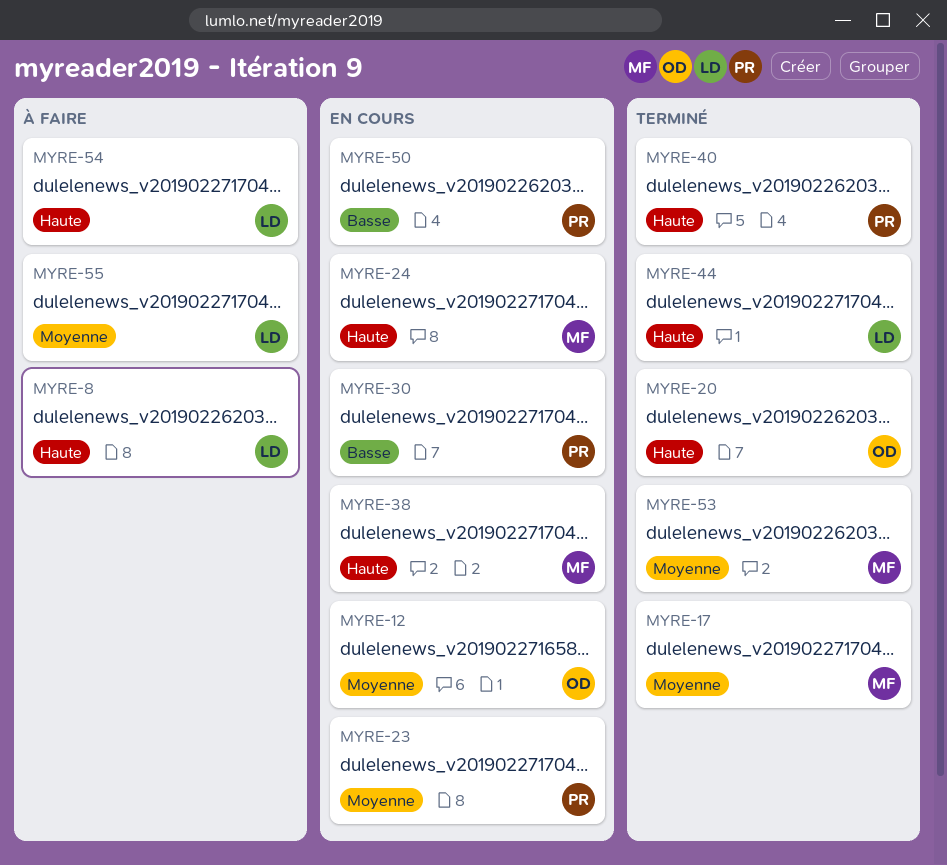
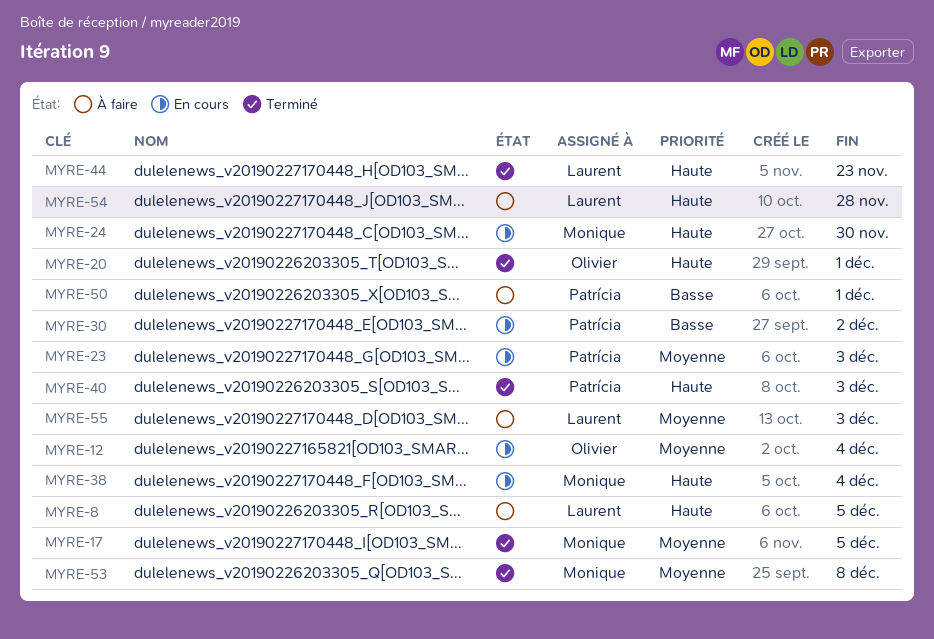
MYRE-50, status: En cours -> À faire

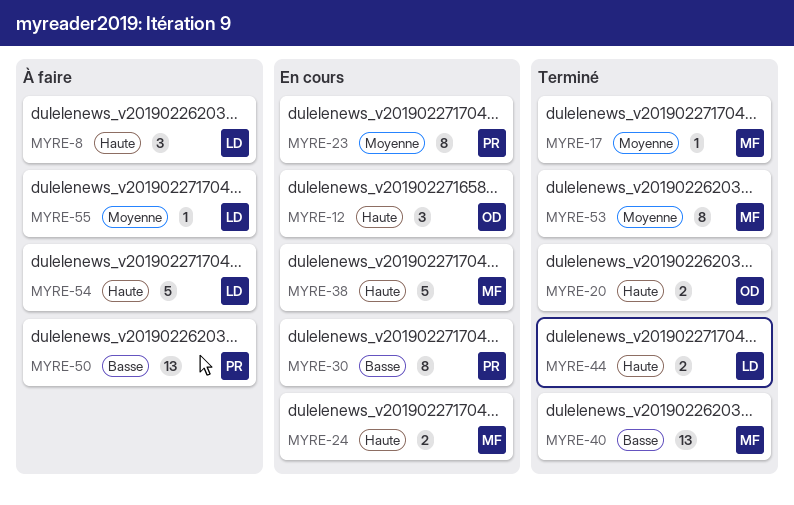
MYRE-12, priority: Moyenne -> Haute
MYRE-40, owner: Patrícia -> Monique
MYRE-40, priority: Haute -> Basse

